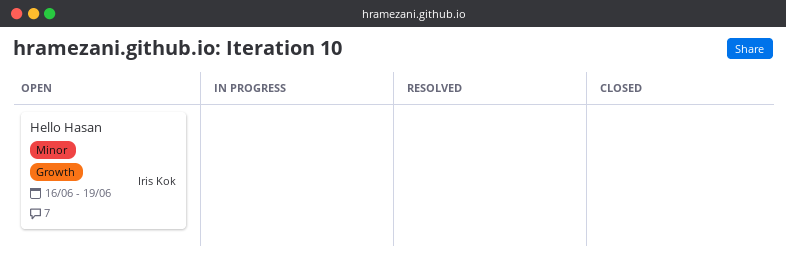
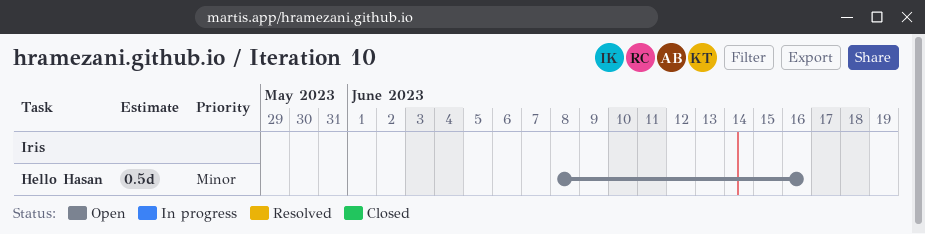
Hello Hasan, start: Jun 16 -> Jun 8
Hello Hasan, due: Jun 19 -> Jun 16

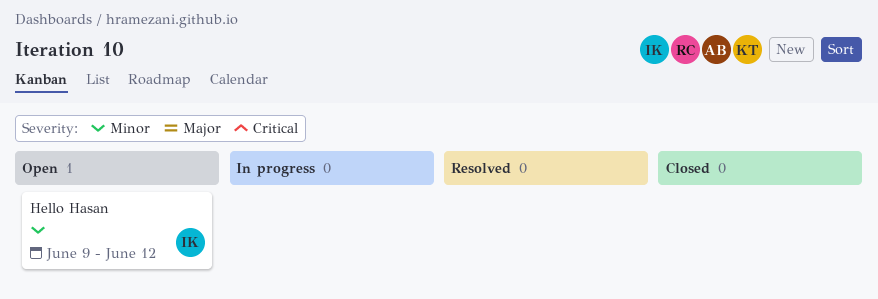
Hello Hasan, start: Jun 8 -> Jun 9
Hello Hasan, due: Jun 16 -> Jun 12

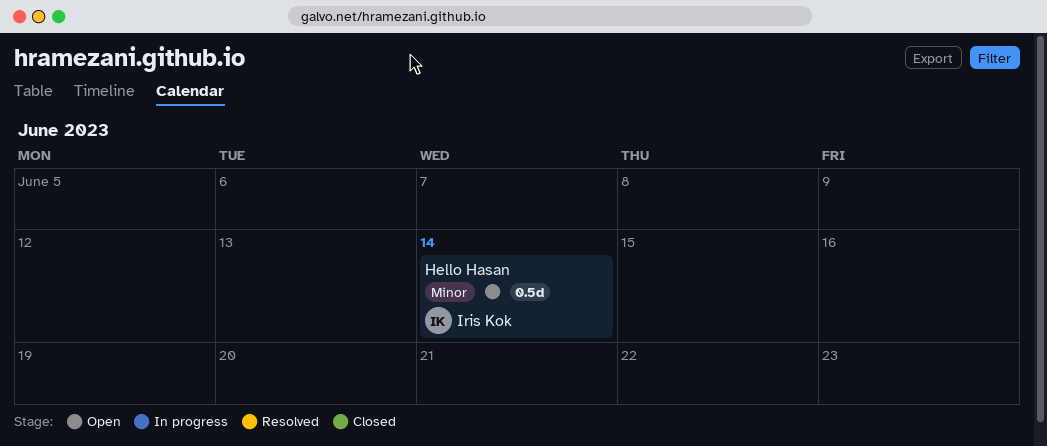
Hello Hasan, due: Jun 12 -> Jun 14

